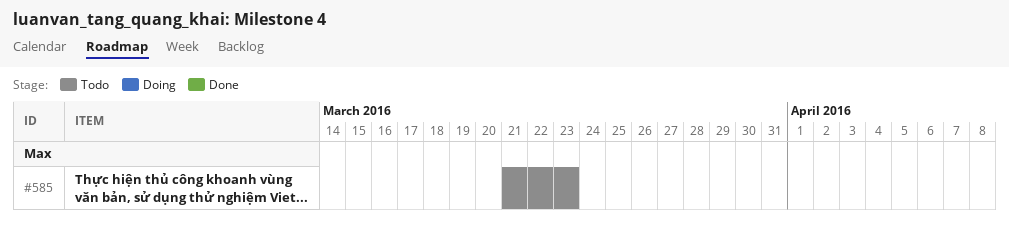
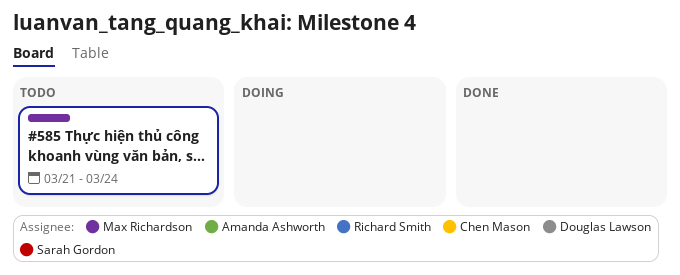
#585, due: Mar 23 -> Mar 24

